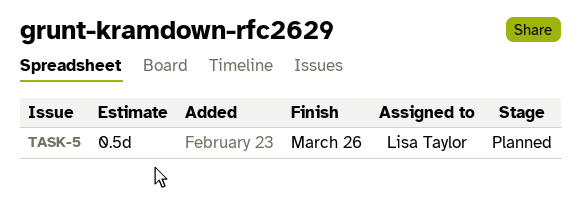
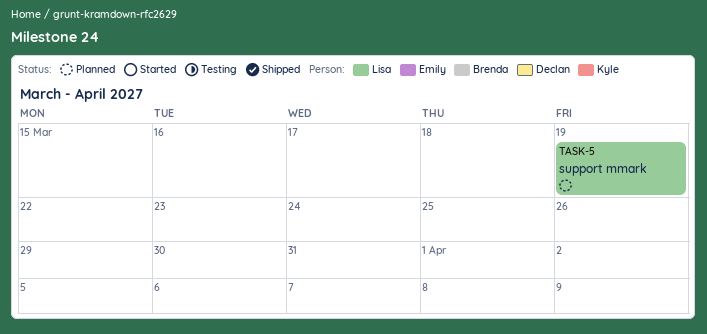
TASK-5, due: Mar 26 -> Mar 19

